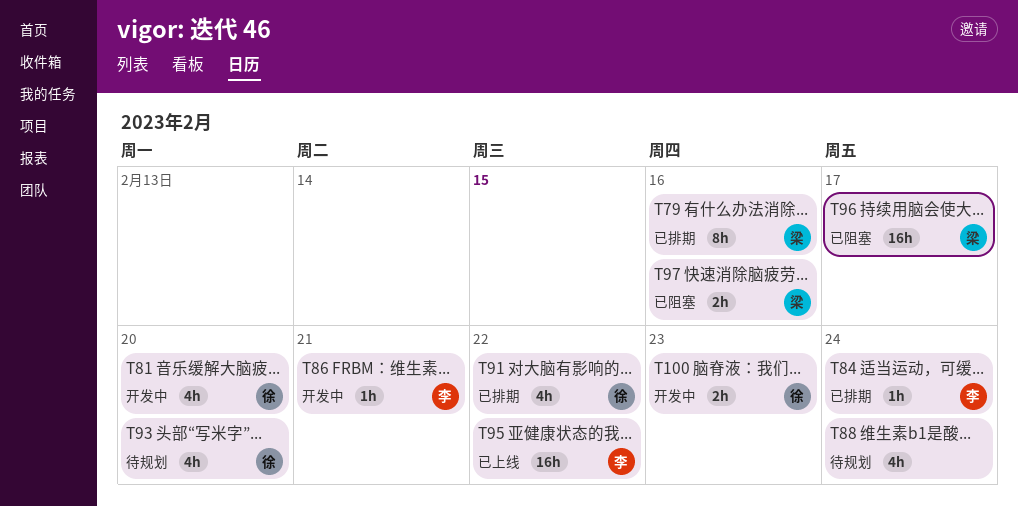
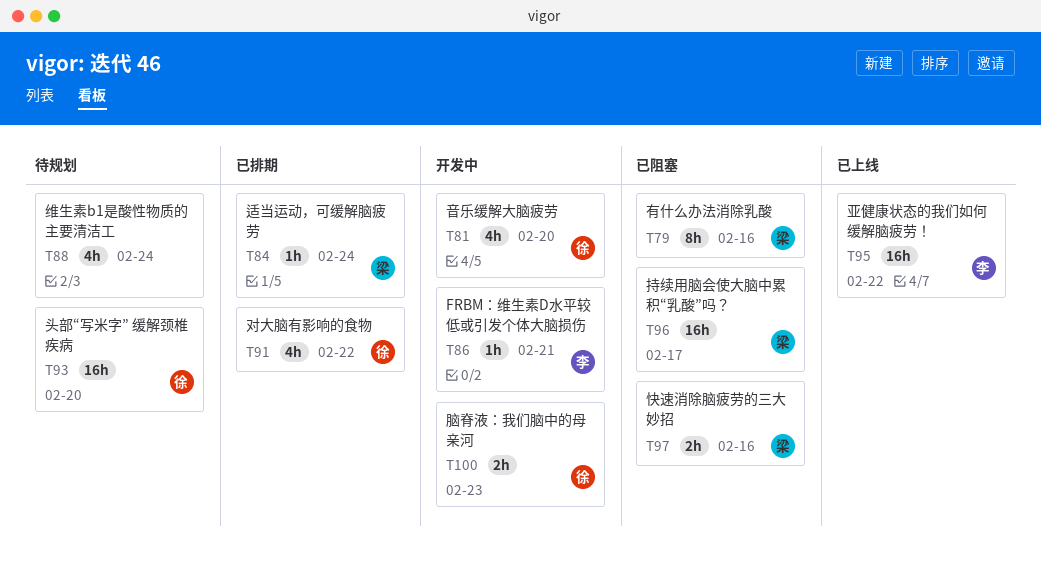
T79, status: 已排期 -> 已阻塞
T84, owner: 李 -> 梁
T93, estimate: 4h -> 16h

